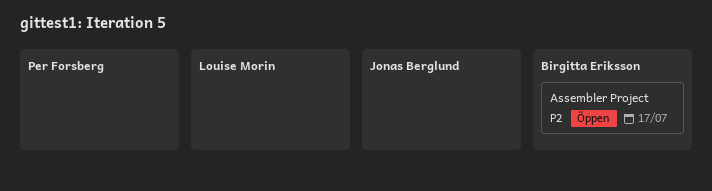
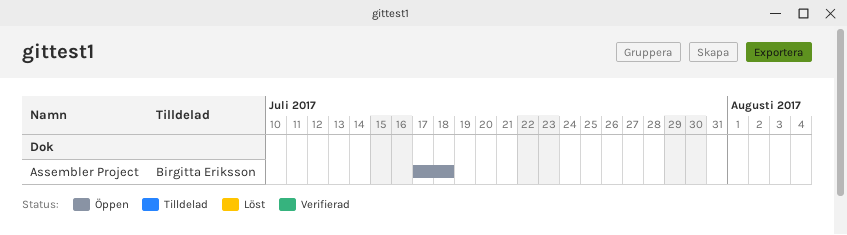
Assembler Project, due: Jul 17 -> Jul 18

